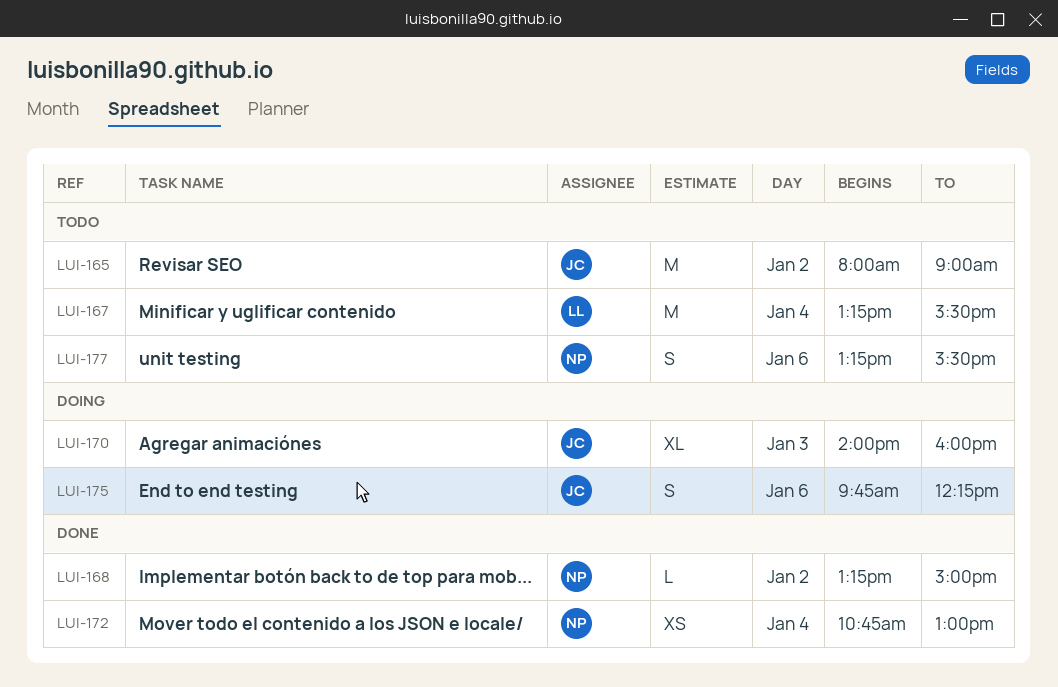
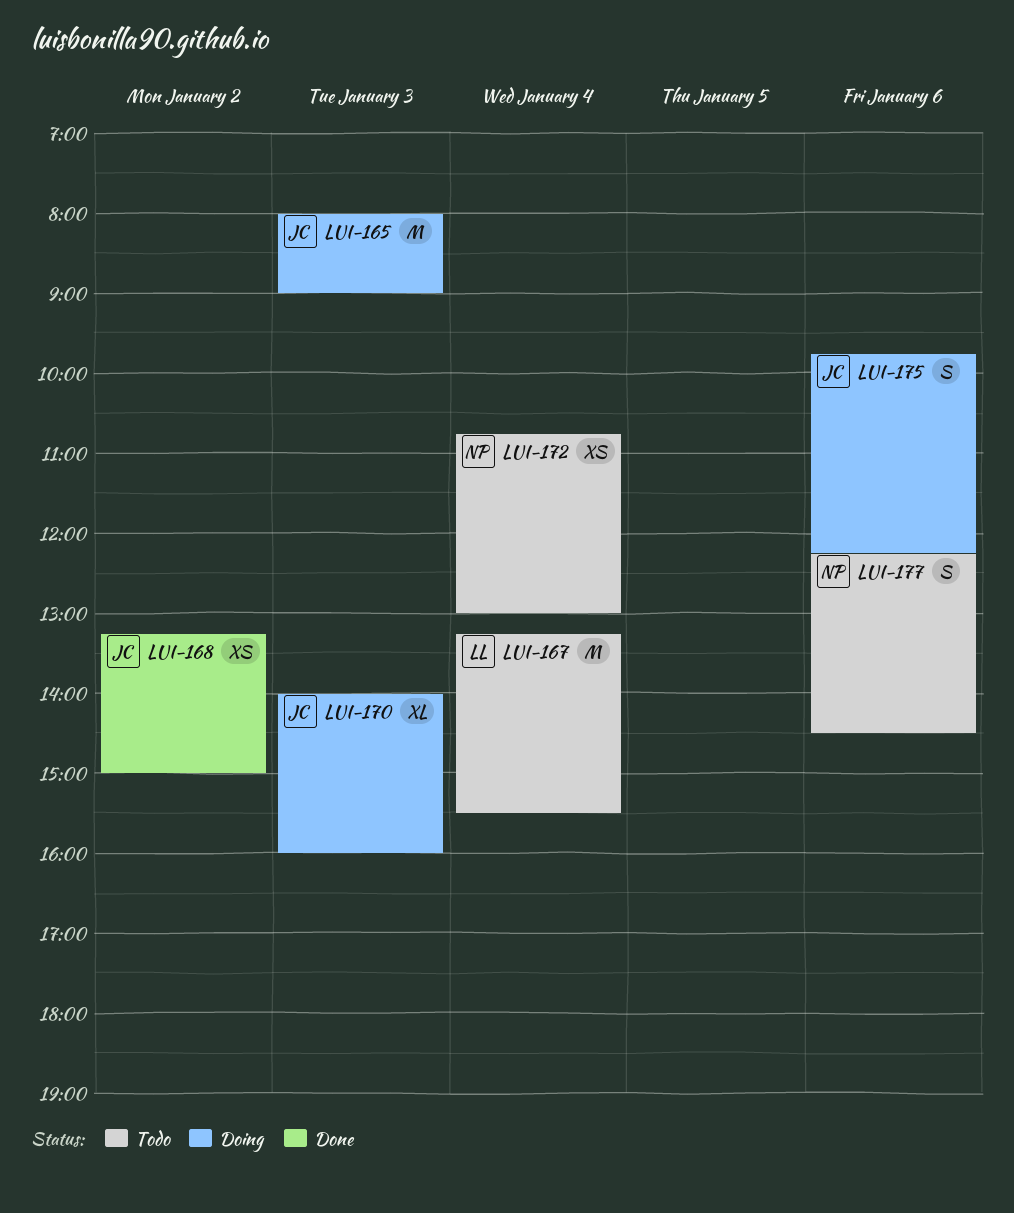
LUI-165, status: Todo -> Doing
LUI-165, day: Jan 2 -> Jan 3
LUI-168, owner: NP -> JC
LUI-168, estimate: L -> XS
LUI-172, status: Done -> Todo
LUI-177, begins: 13:15 -> 12:15
LUI-177, ends: 15:30 -> 14:30

